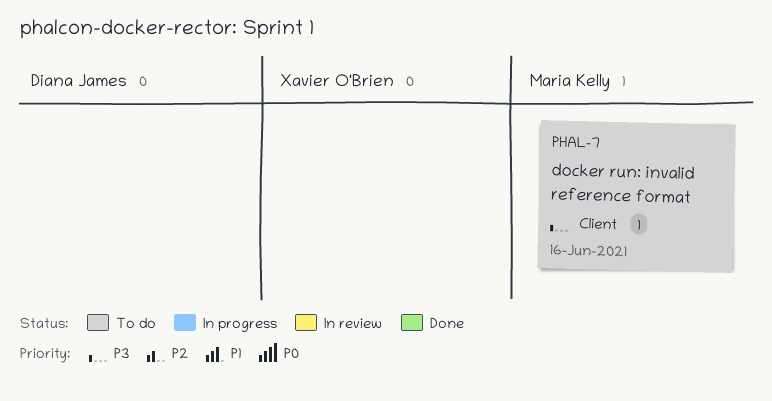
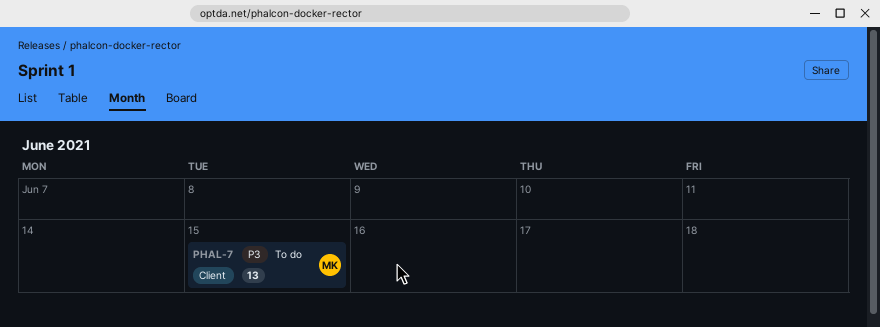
PHAL-7, estimate: 1 -> 13
PHAL-7, due: Jun 16 -> Jun 15

